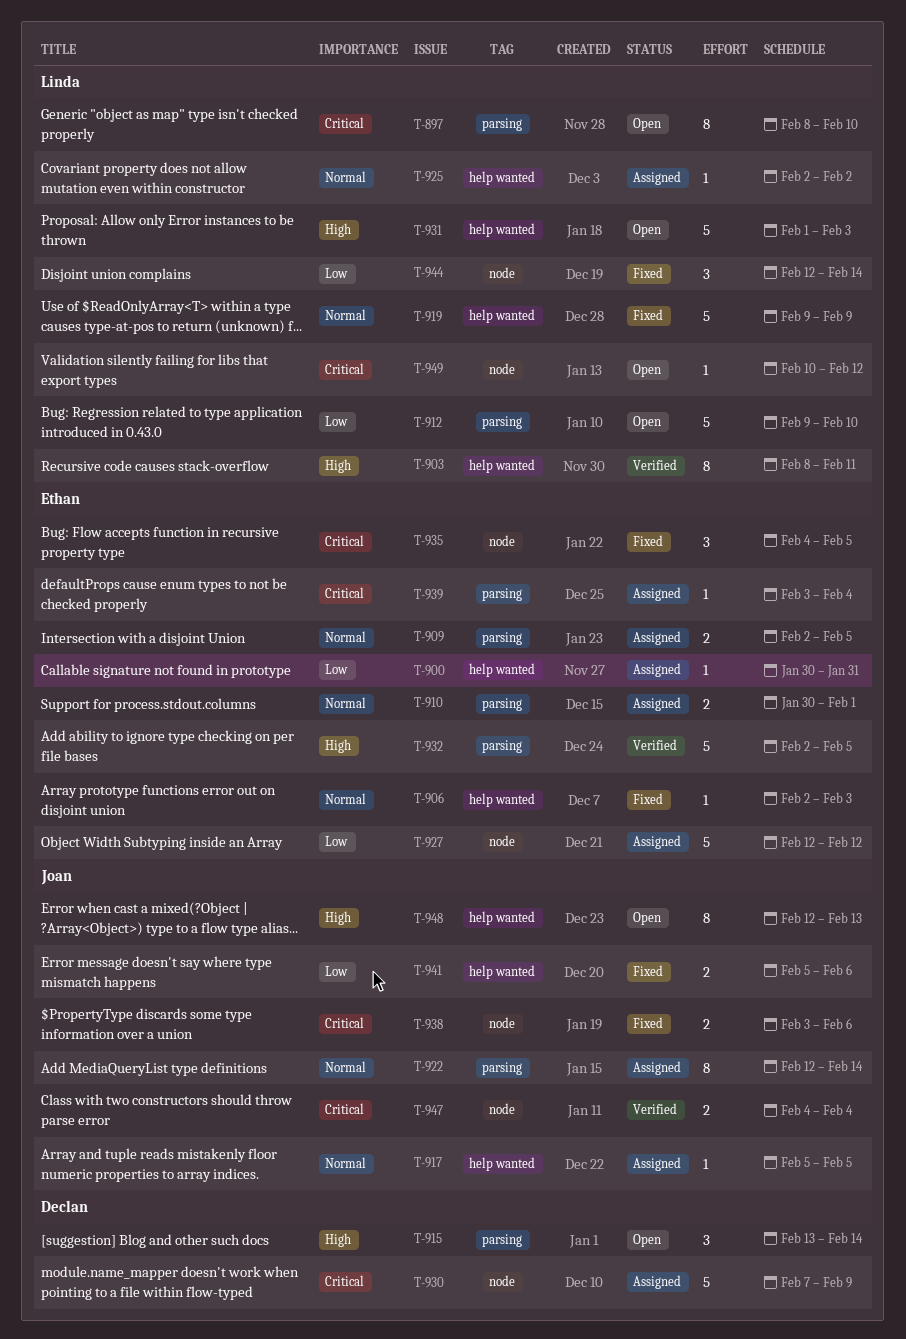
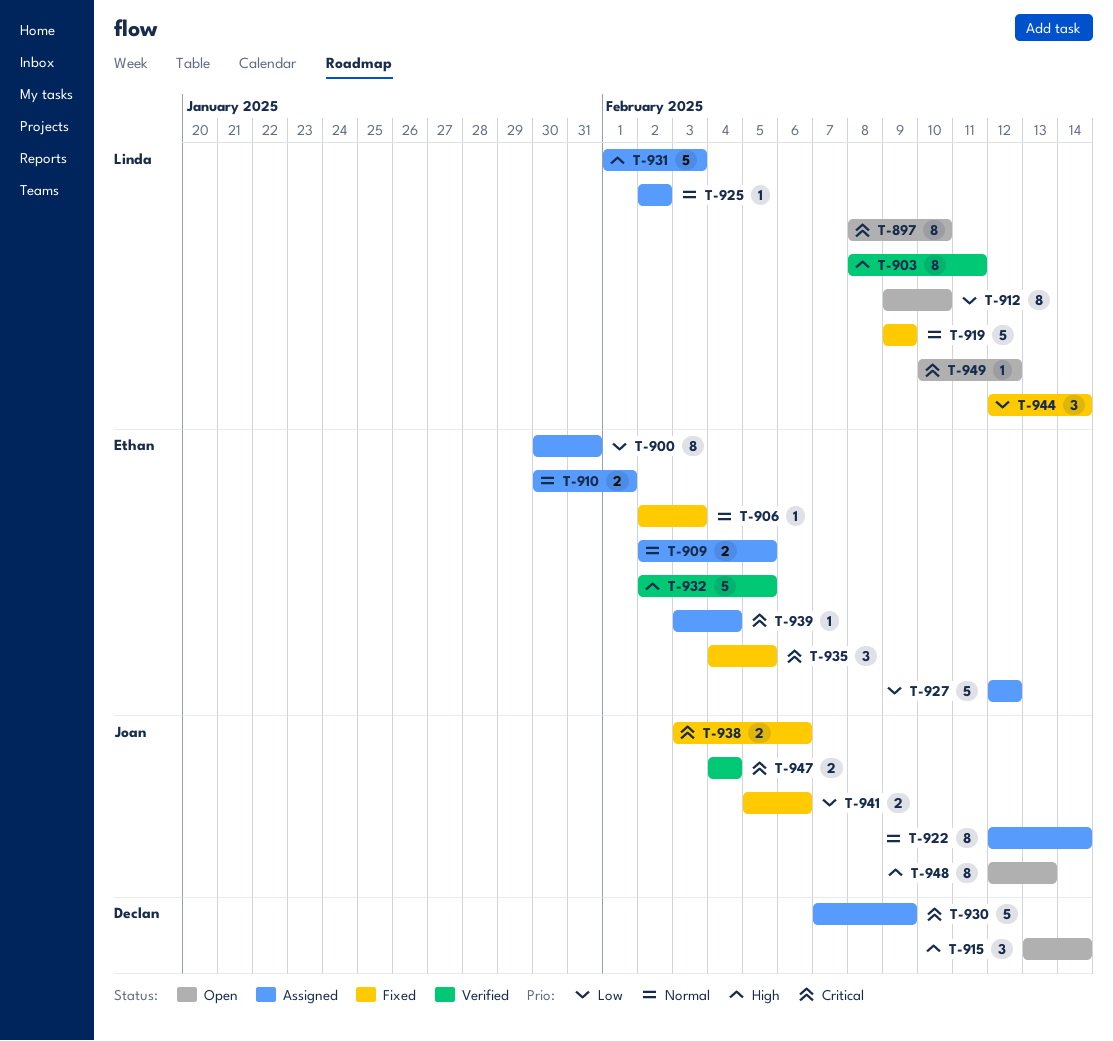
T-900, estimate: 1 -> 8
T-912, estimate: 5 -> 8
T-917: present -> none
T-931, status: Open -> Assigned

